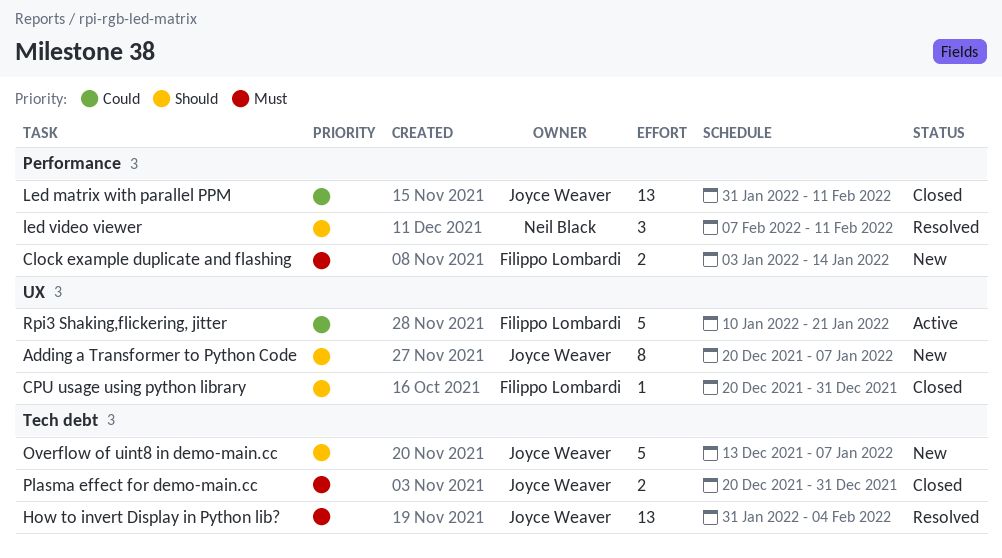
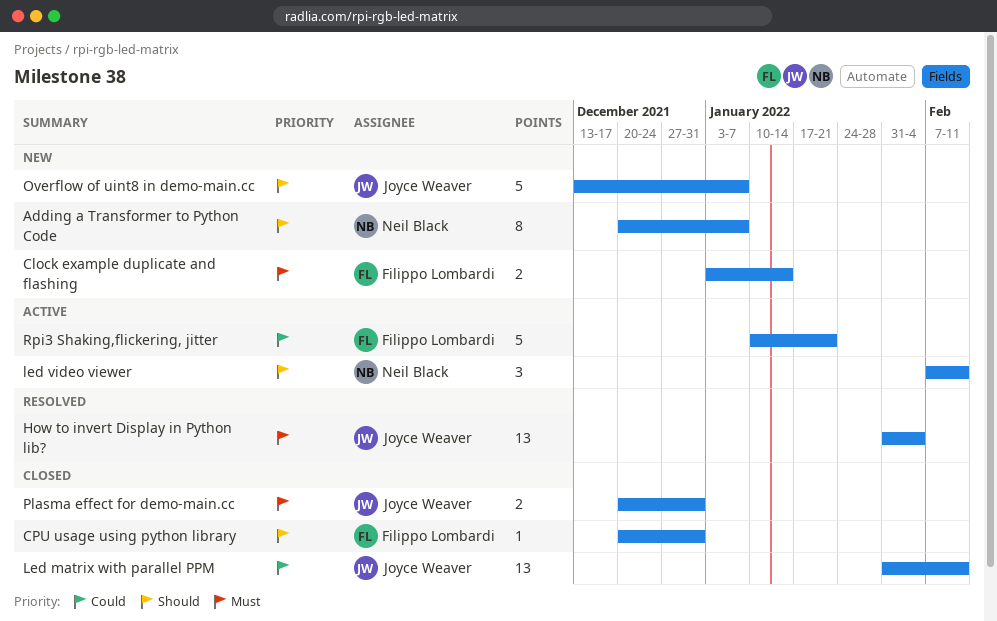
Adding a Transformer to Python Code, owner: Joyce Weaver -> Neil Black
led video viewer, status: Resolved -> Active

